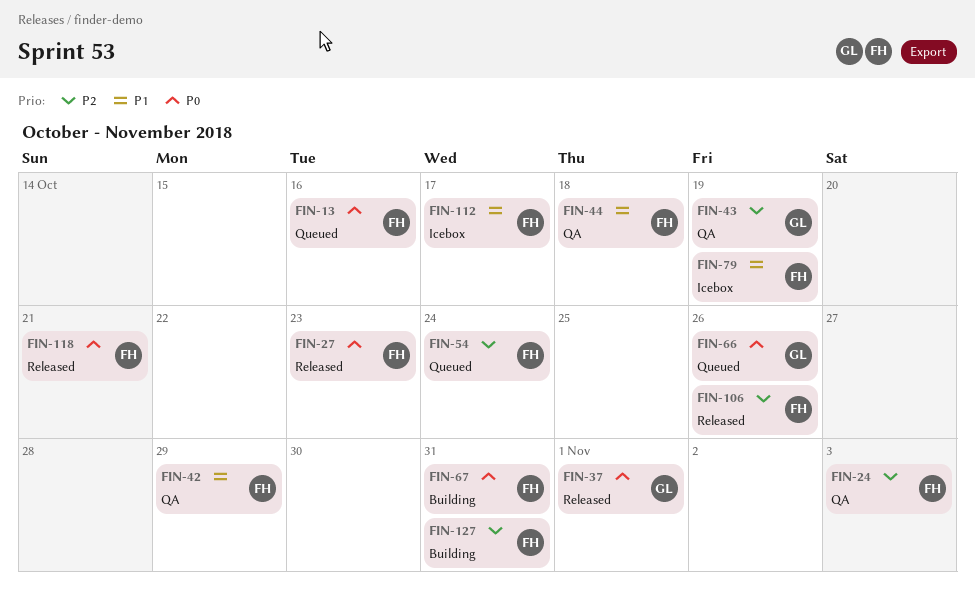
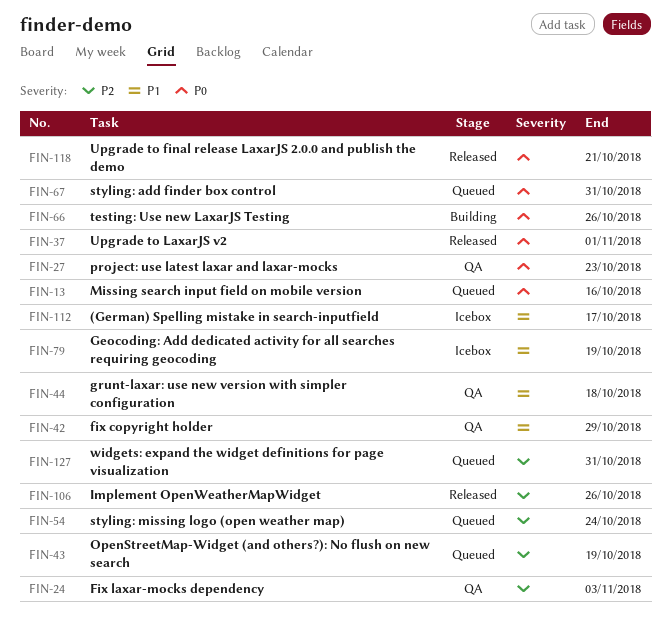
FIN-27, status: Released -> QA
FIN-43, status: QA -> Queued
FIN-66, status: Queued -> Building
FIN-67, status: Building -> Queued
FIN-127, status: Building -> Queued

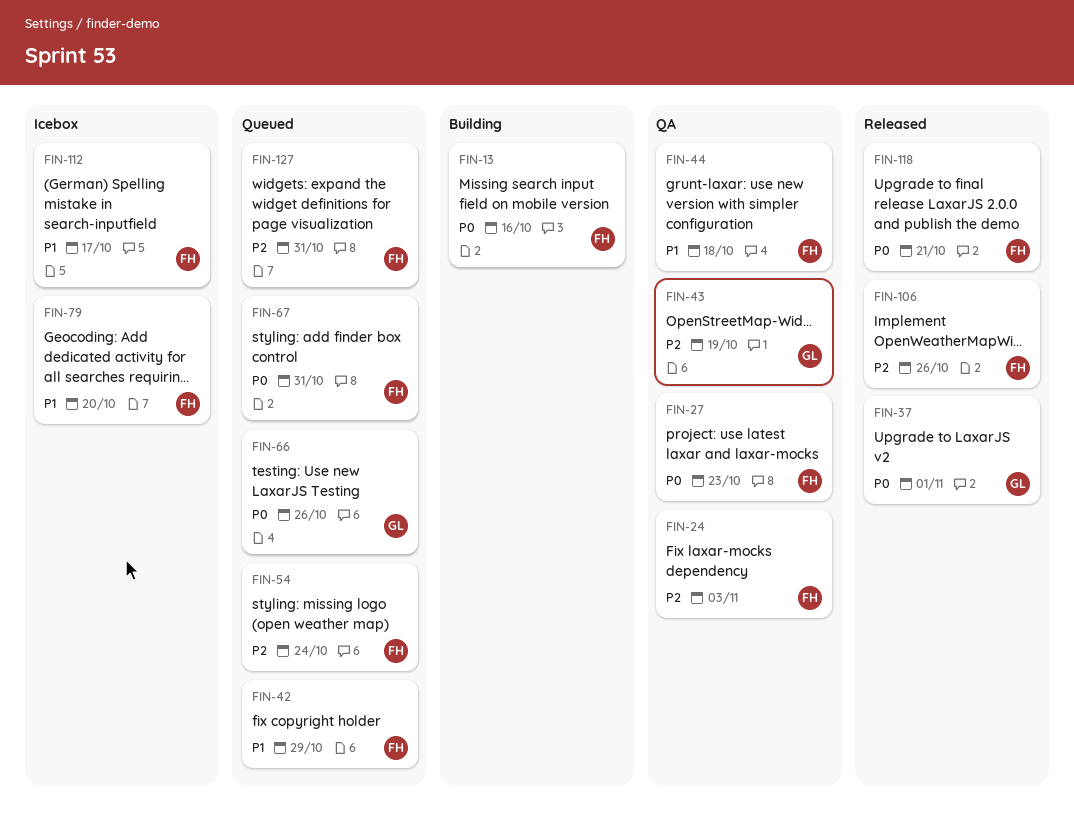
FIN-13, status: Queued -> Building
FIN-42, status: QA -> Queued
FIN-43, status: Queued -> QA
FIN-66, status: Building -> Queued
FIN-79, due: Oct 19 -> Oct 20

